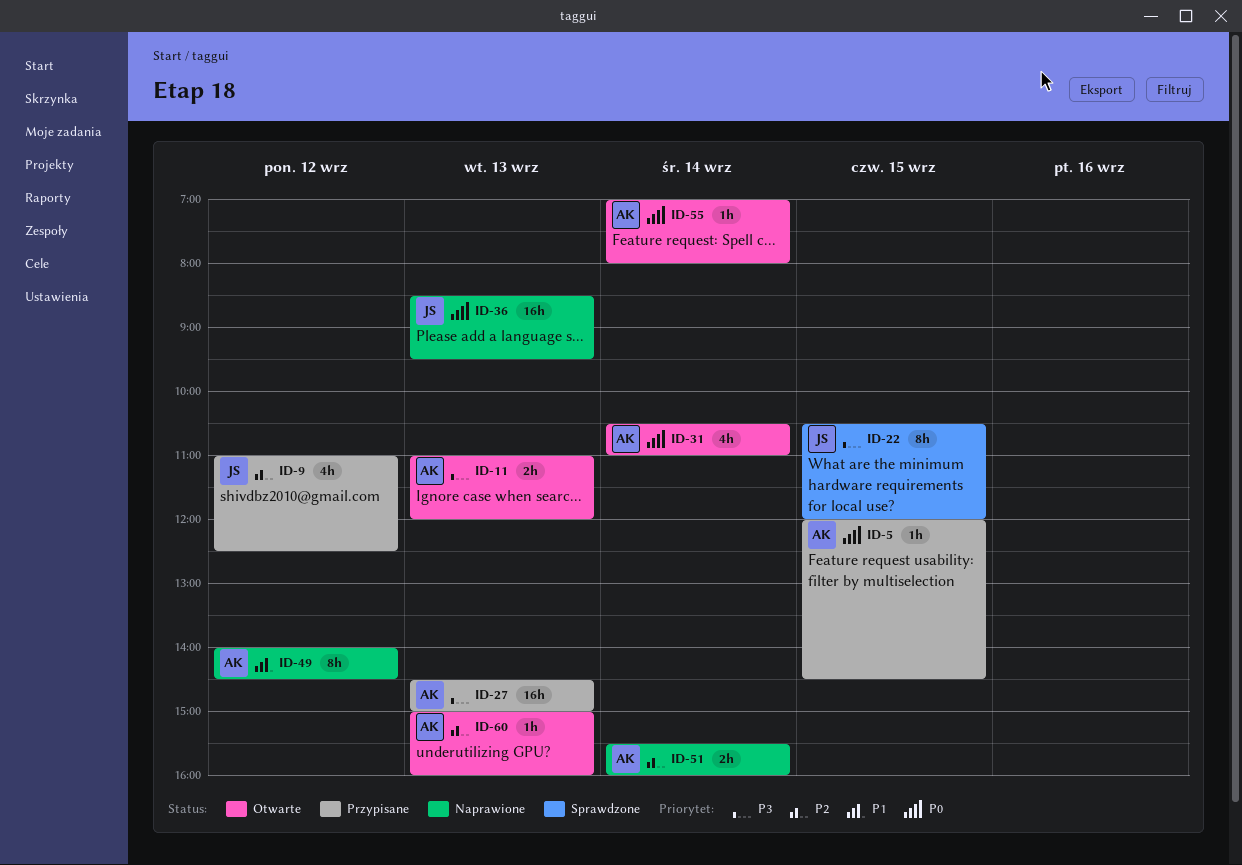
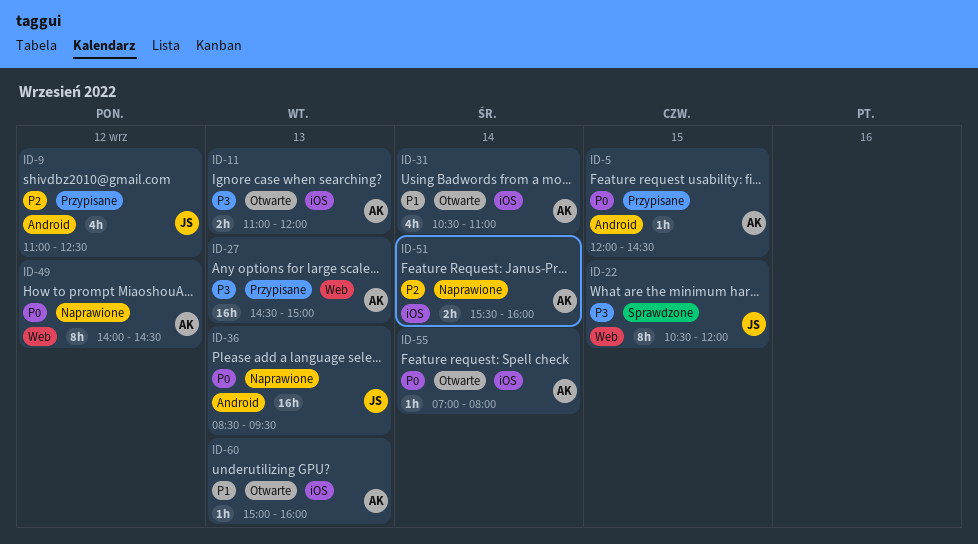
ID-31, priority: P0 -> P1
ID-49, priority: P1 -> P0
ID-60, priority: P2 -> P1

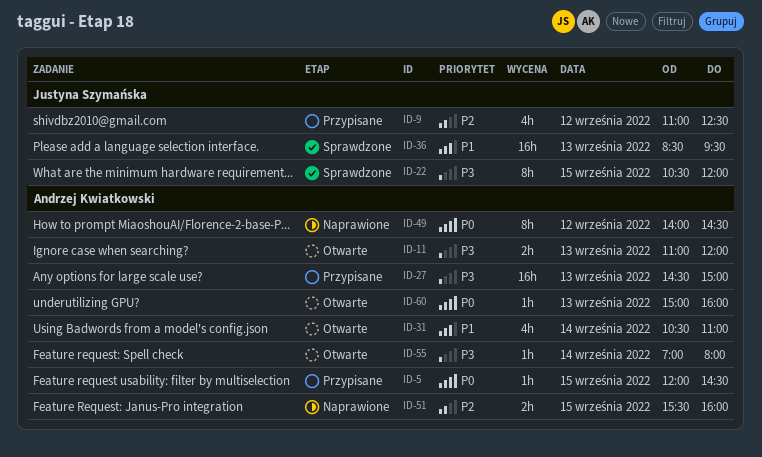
ID-36, status: Naprawione -> Sprawdzone
ID-36, priority: P0 -> P1
ID-51, day: Sep 14 -> Sep 15
ID-55, priority: P0 -> P3
ID-60, priority: P1 -> P0

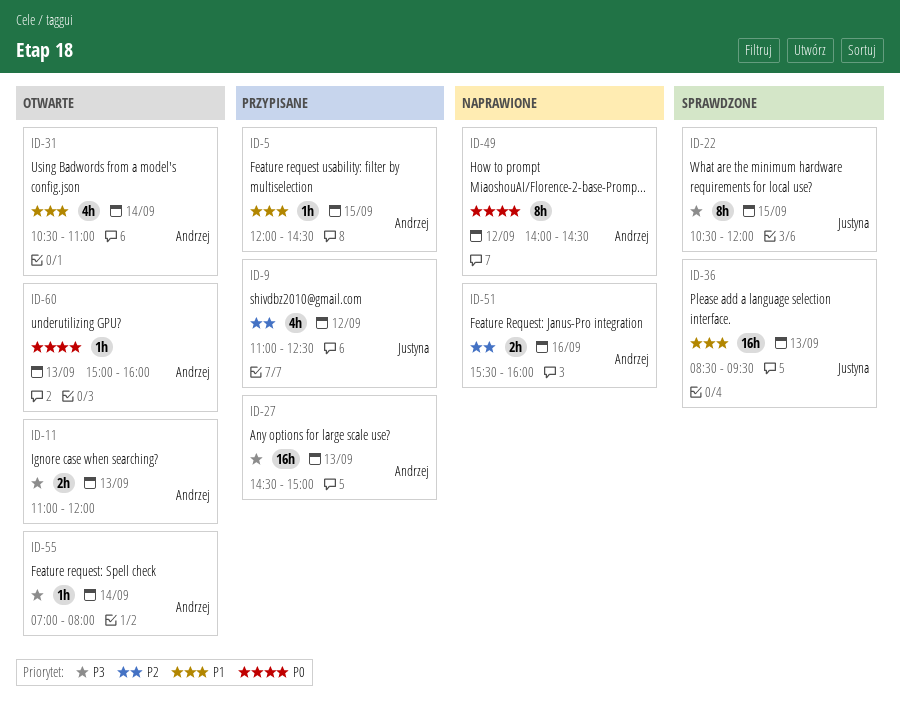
ID-5, priority: P0 -> P1
ID-51, day: Sep 15 -> Sep 16

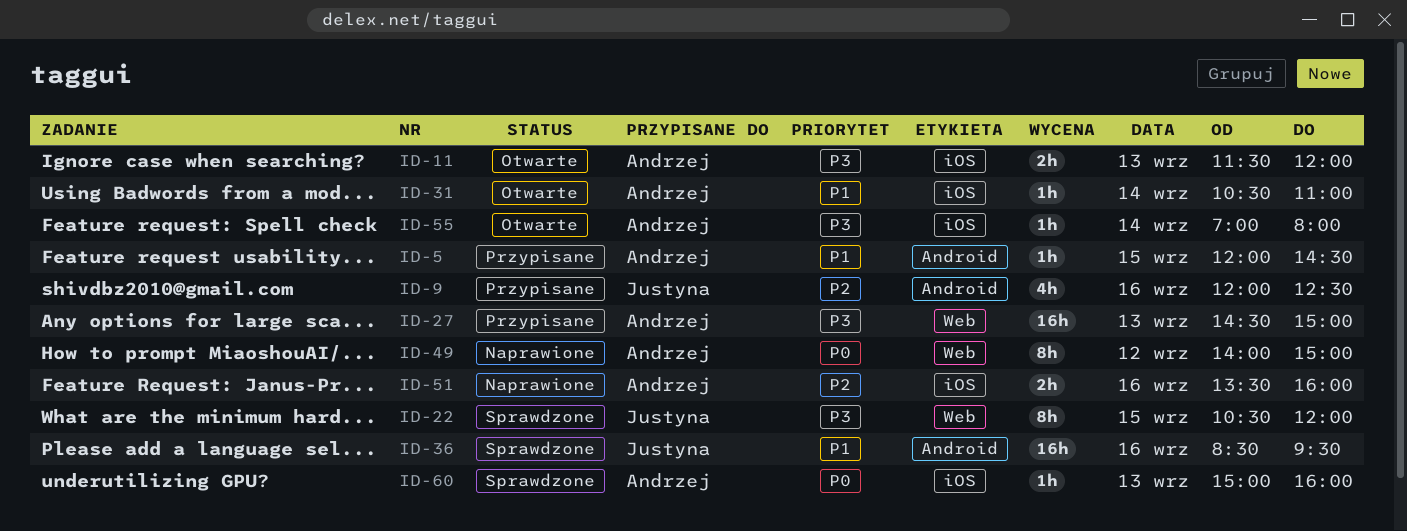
ID-9, day: Sep 12 -> Sep 16
ID-9, begins: 11:00 -> 12:00
ID-11, begins: 11:00 -> 11:30
ID-31, estimate: 4h -> 1h
ID-36, day: Sep 13 -> Sep 16
ID-49, ends: 14:30 -> 15:00
ID-51, begins: 15:30 -> 13:30
ID-60, status: Otwarte -> Sprawdzone

